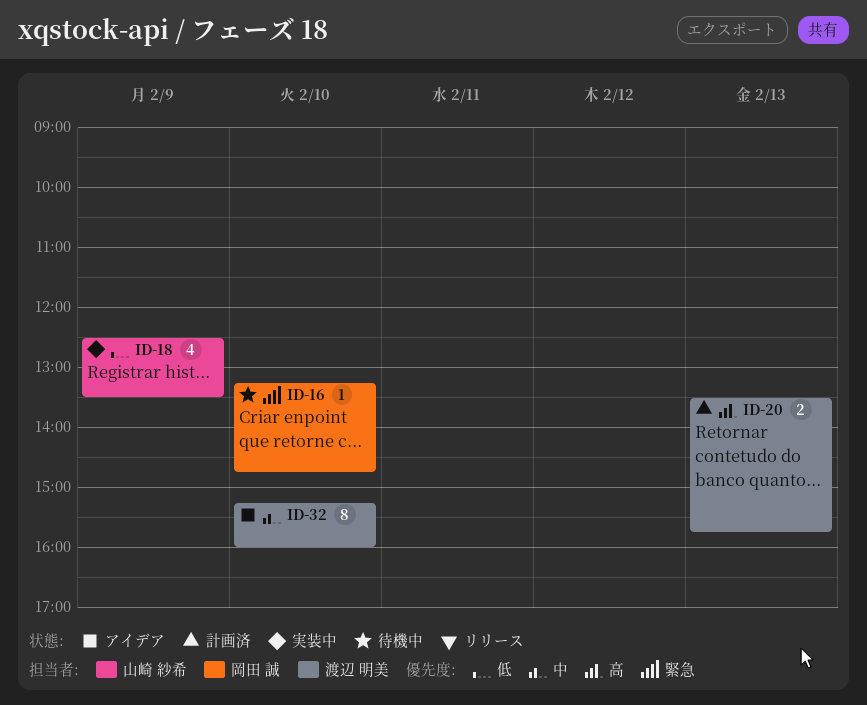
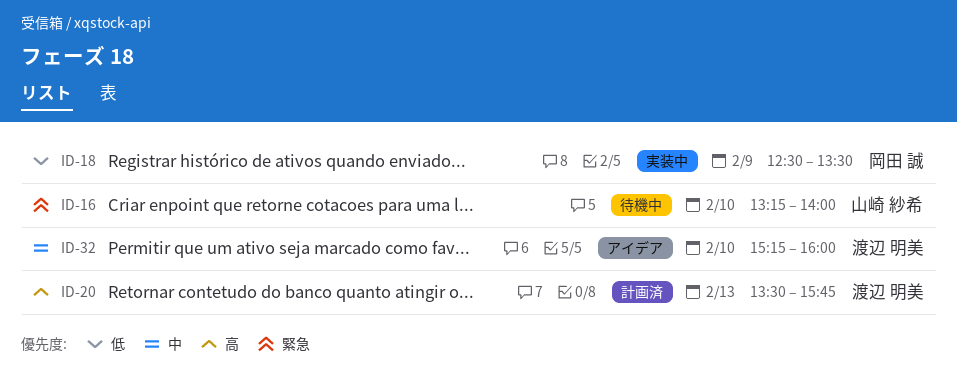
ID-16, owner: 岡田 誠 -> 山崎 紗希
ID-16, ends: 14:45 -> 14:00
ID-18, owner: 山崎 紗希 -> 岡田 誠

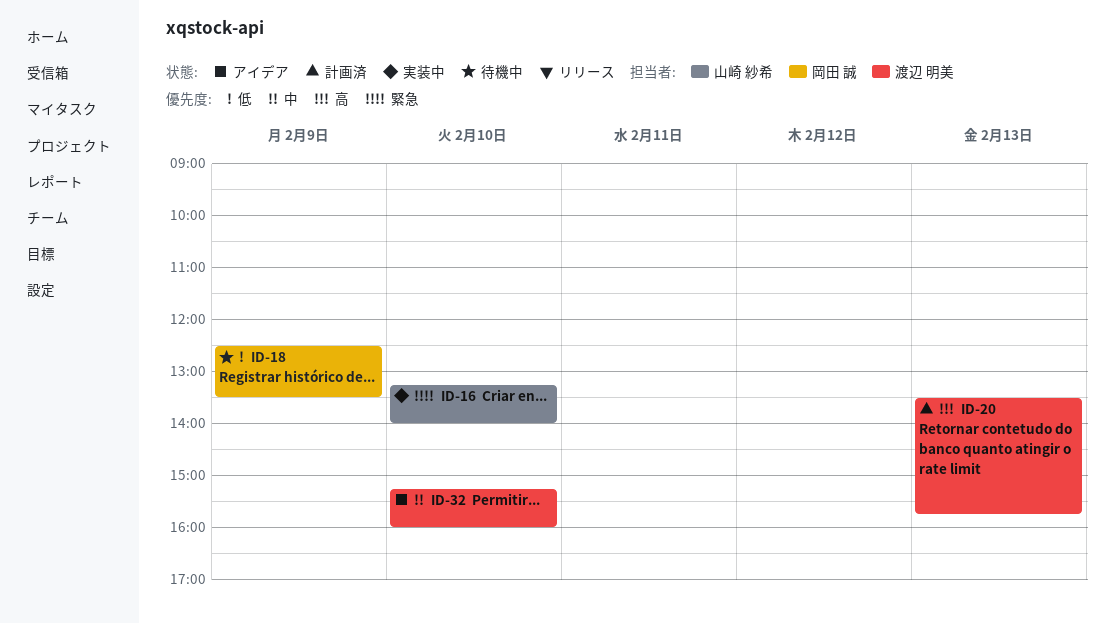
ID-16, status: 待機中 -> 実装中
ID-18, status: 実装中 -> 待機中

